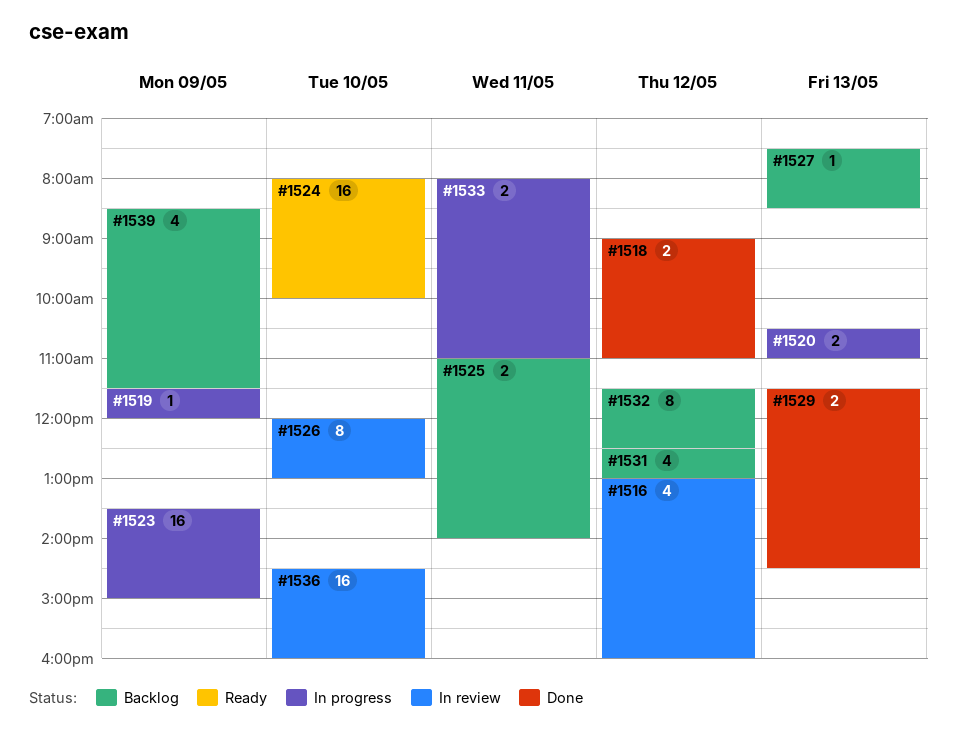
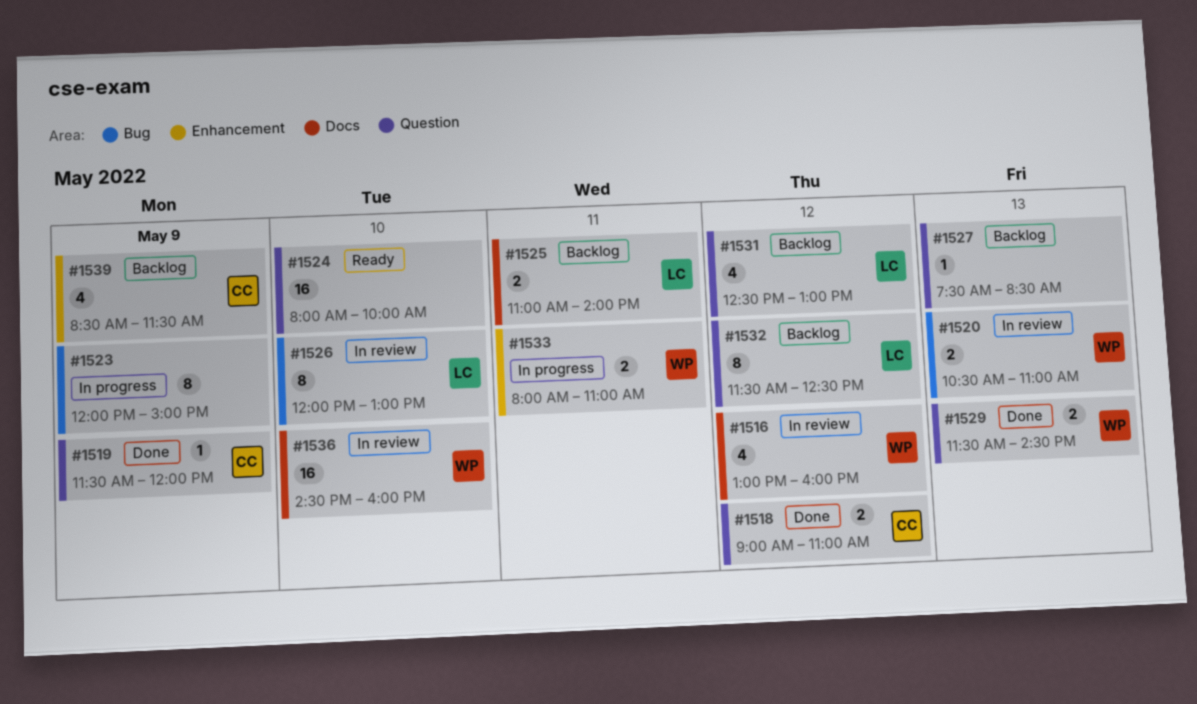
#1519, status: In progress -> Done
#1520, status: In progress -> In review
#1523, estimate: 16 -> 8
#1523, begins: 13:30 -> 12:00

